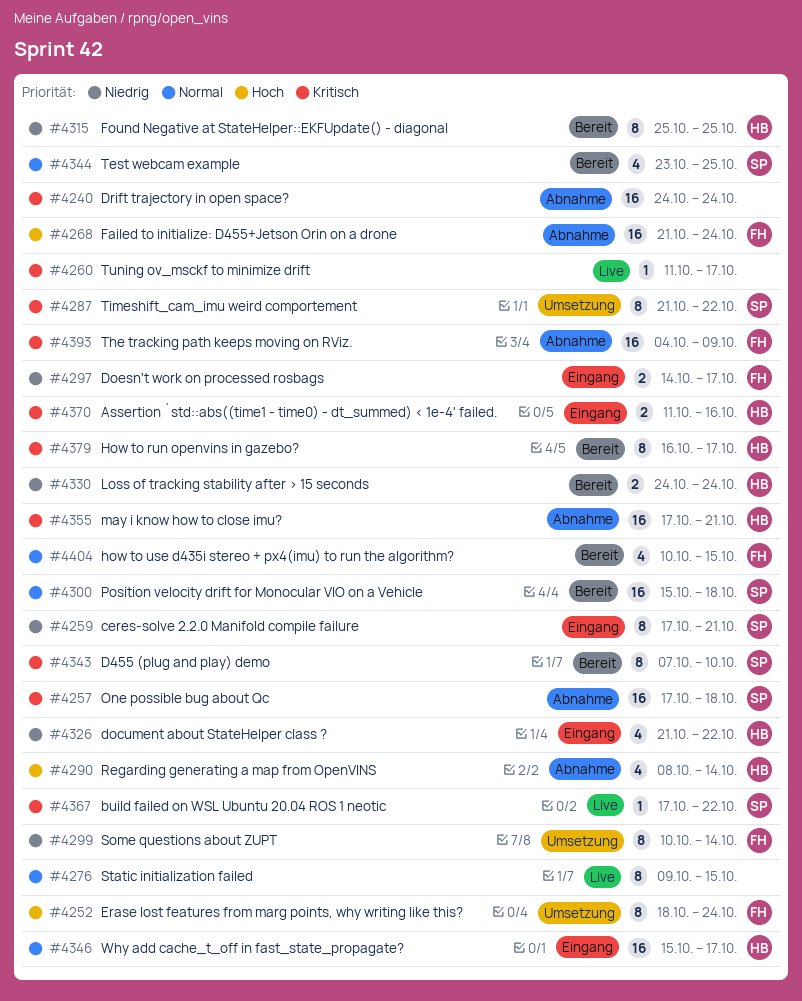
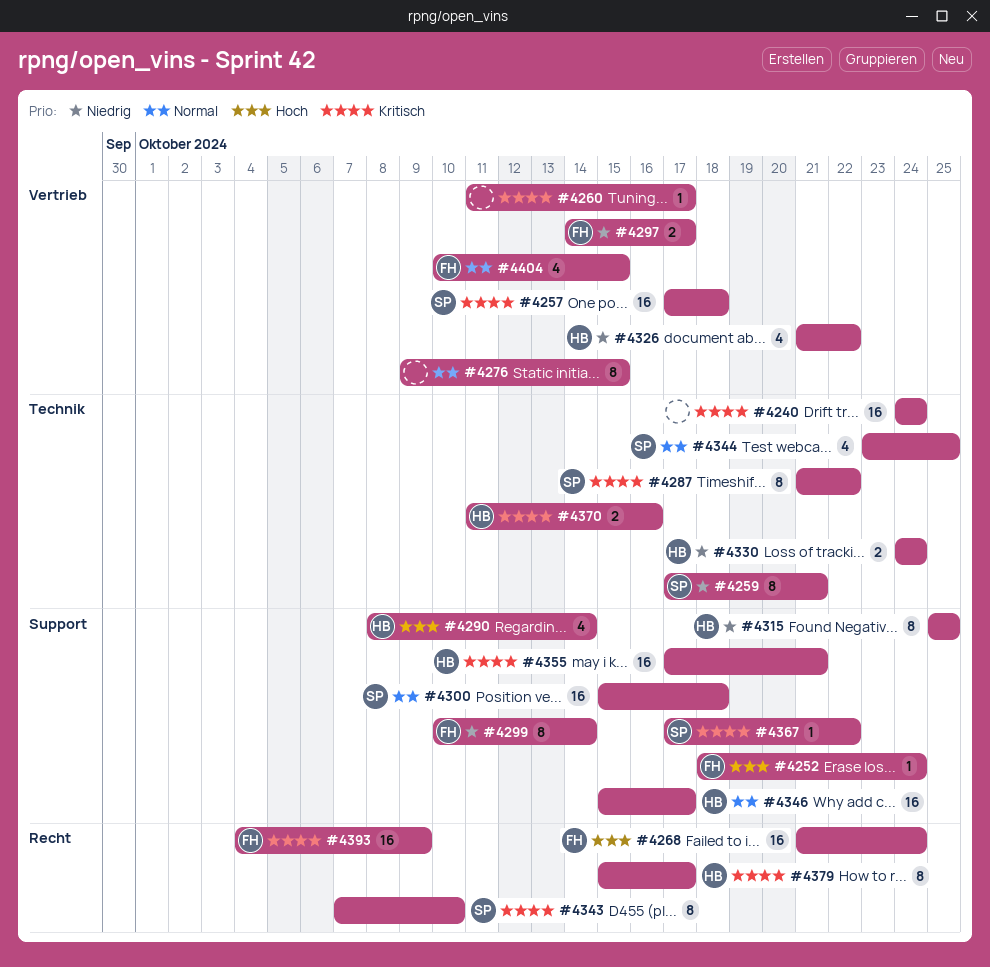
#4252, estimate: 8 -> 1
#4379, start: Oct 16 -> Oct 15

